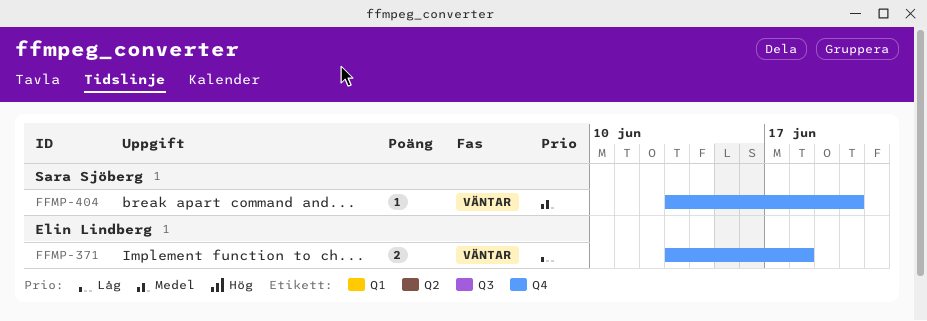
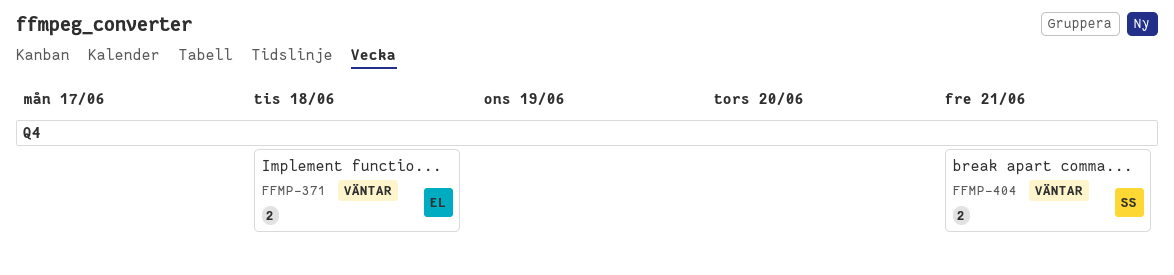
FFMP-404, estimate: 1 -> 2
FFMP-404, due: Jun 20 -> Jun 21

